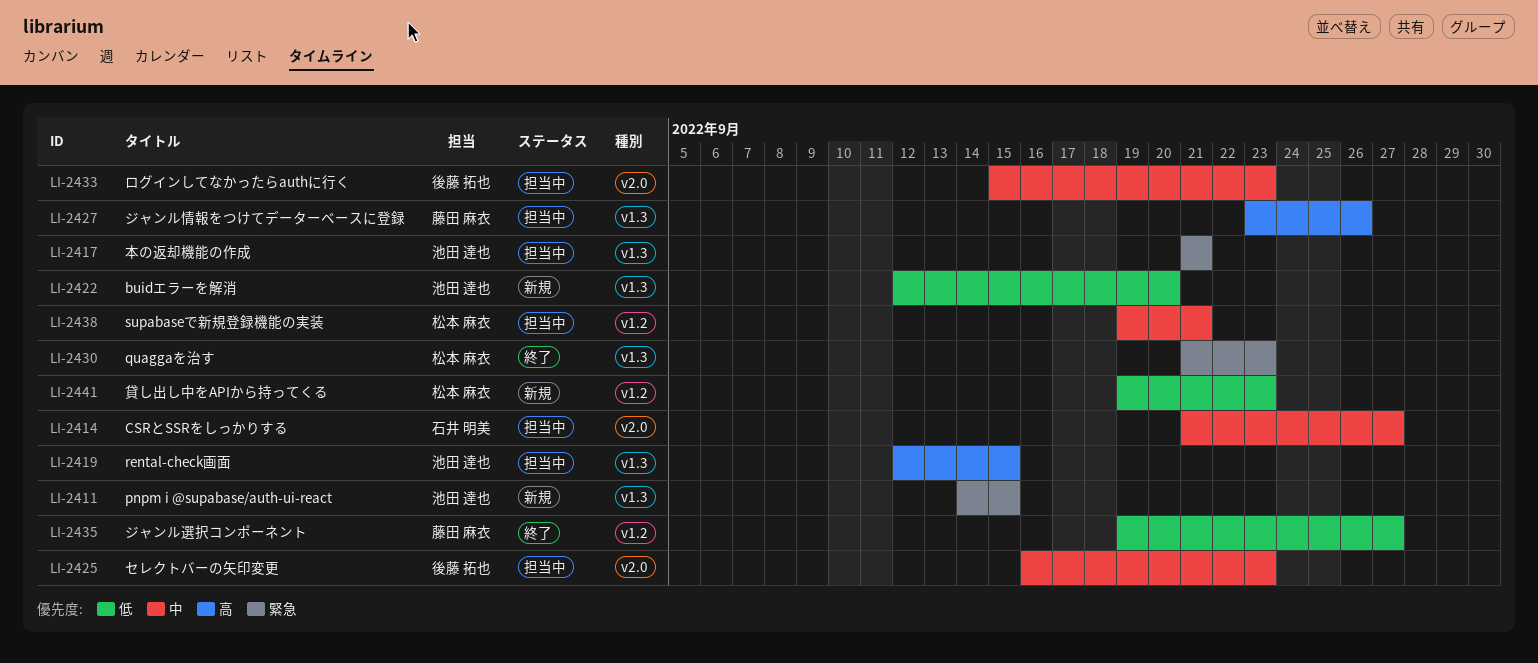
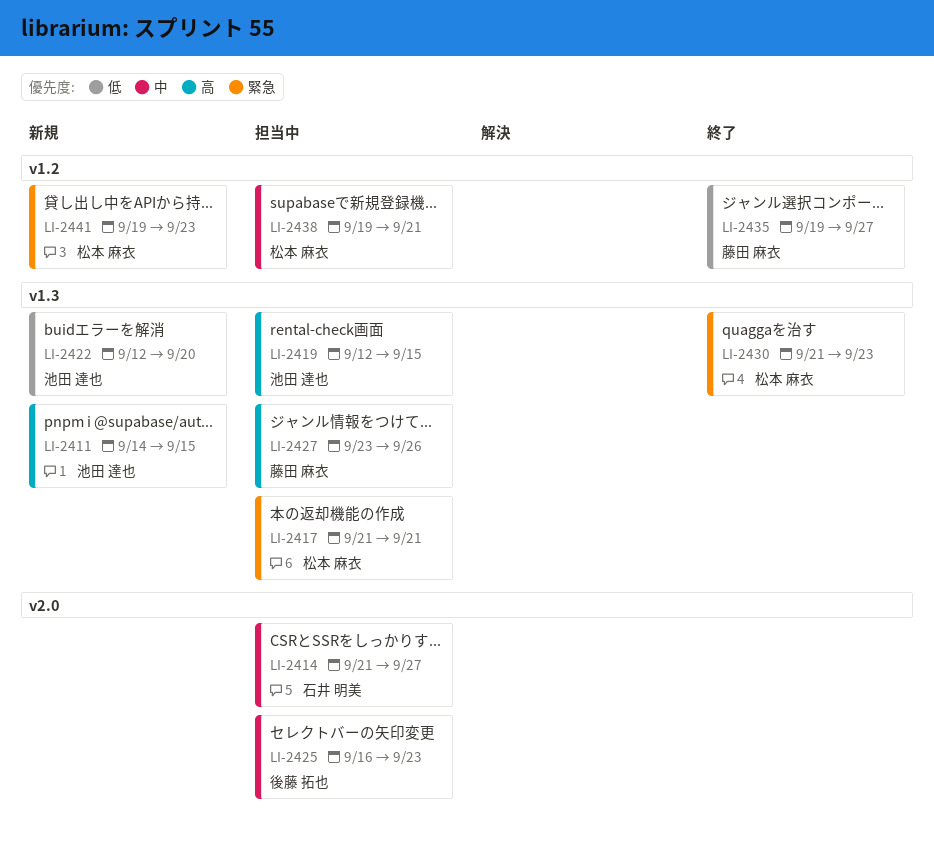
LI-2411, priority: 緊急 -> 高
LI-2417, owner: 池田 達也 -> 松本 麻衣
LI-2433: present -> none
LI-2441, priority: 低 -> 緊急

